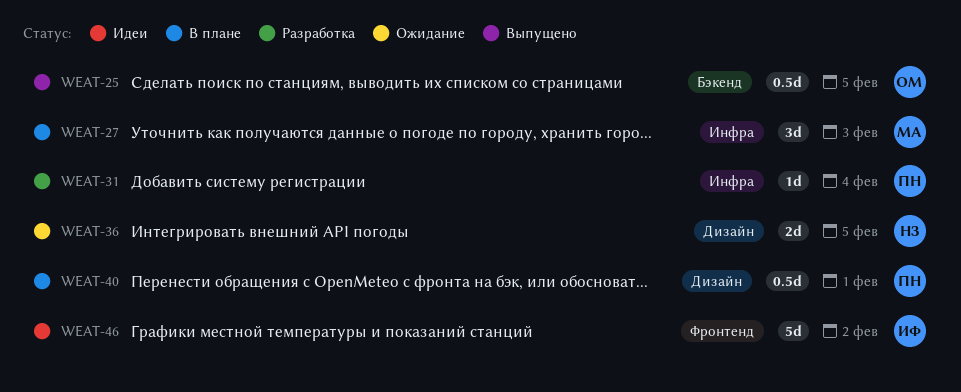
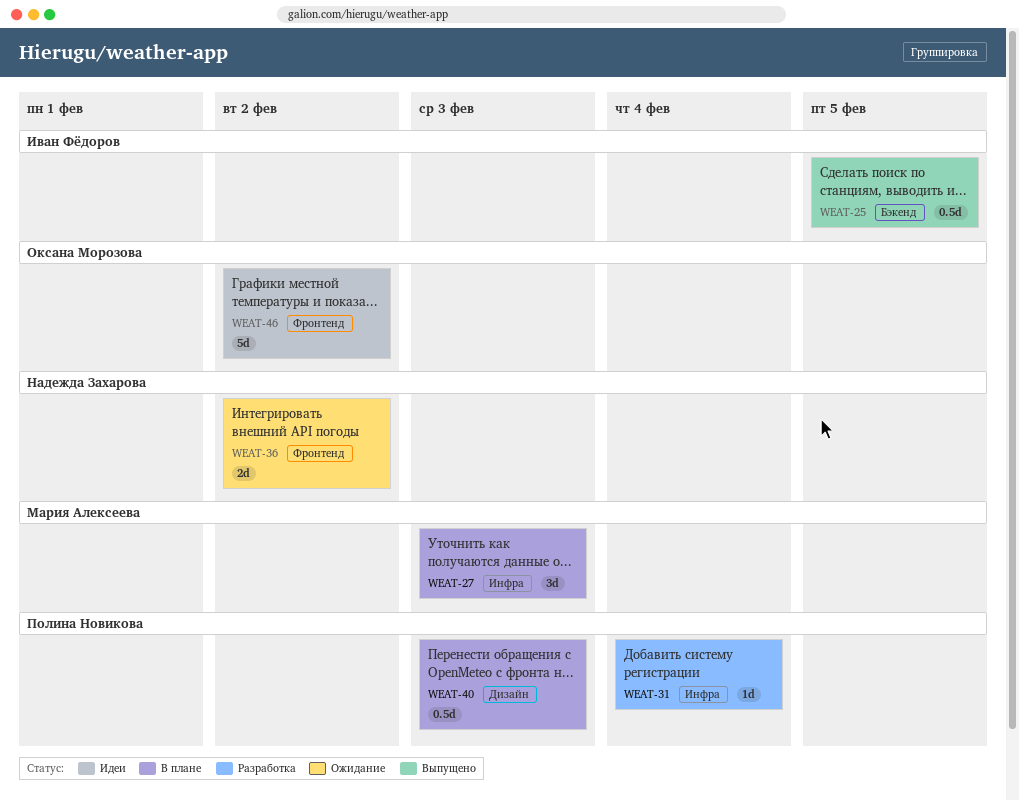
WEAT-25, owner: Оксана Морозова -> Иван Фёдоров
WEAT-36, label: Дизайн -> Фронтенд
WEAT-36, due: Feb 5 -> Feb 2
WEAT-40, due: Feb 1 -> Feb 3
WEAT-46, owner: Иван Фёдоров -> Оксана Морозова

